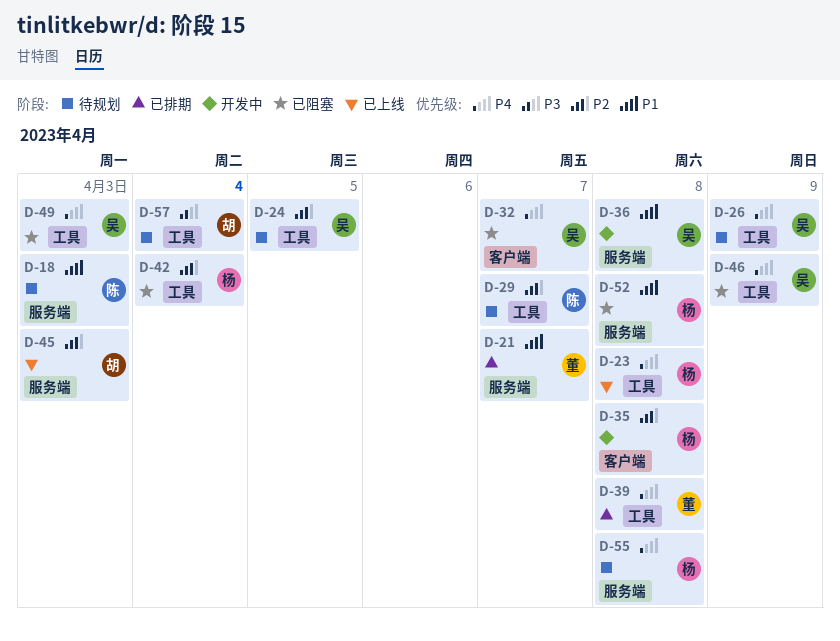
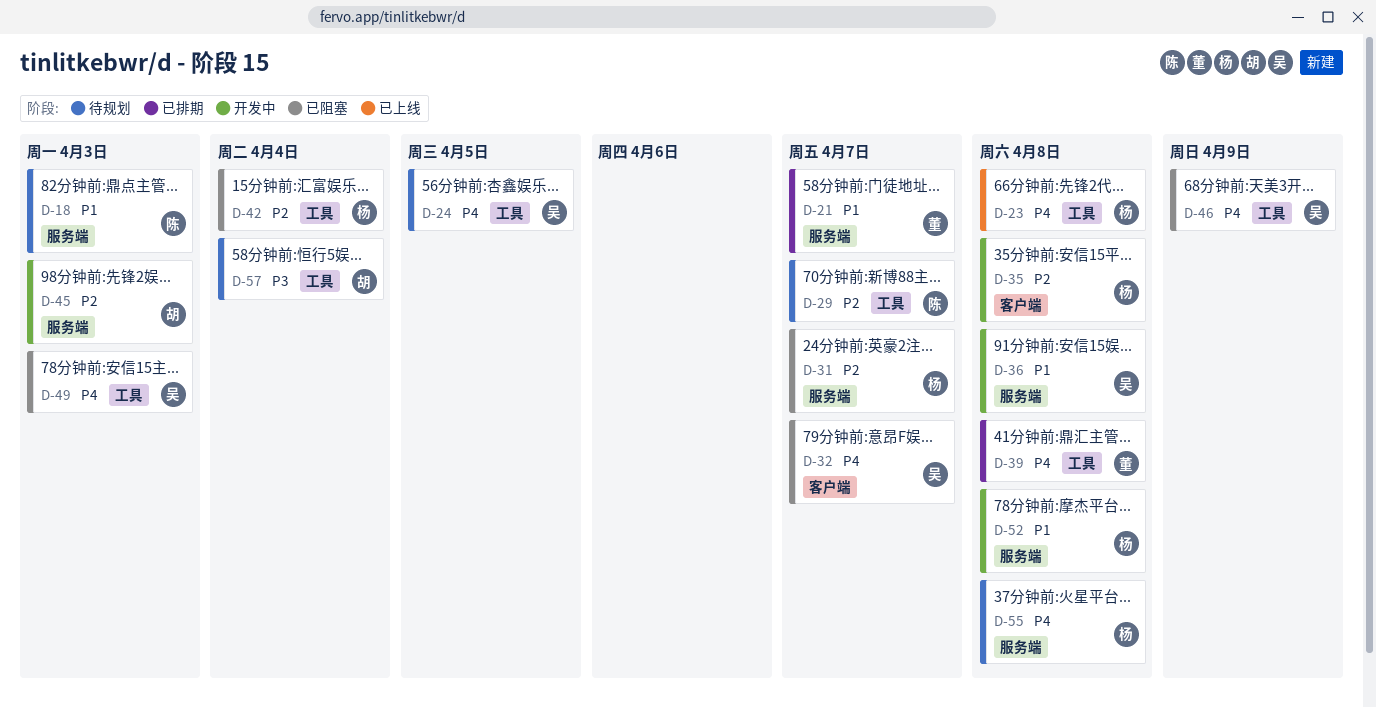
D-24, priority: P2 -> P4
D-26: present -> none
D-31: none -> present
D-45, status: 已上线 -> 开发中
D-52, status: 已阻塞 -> 开发中

